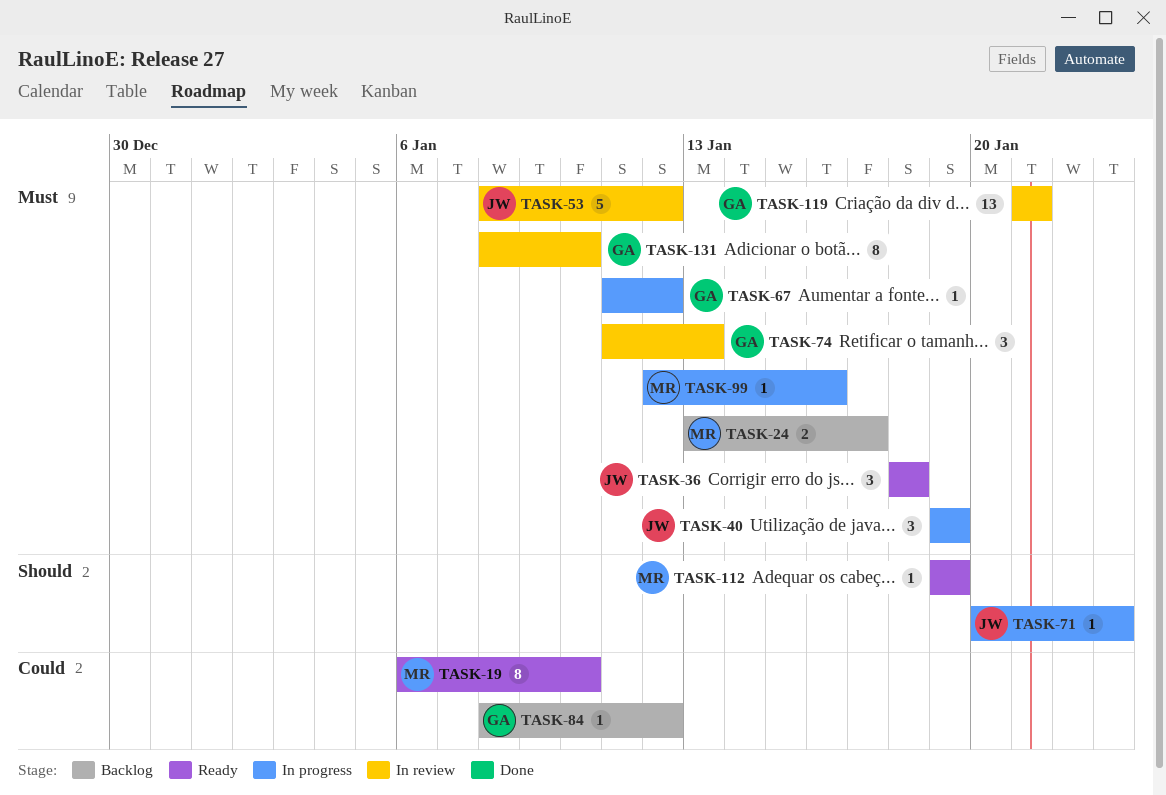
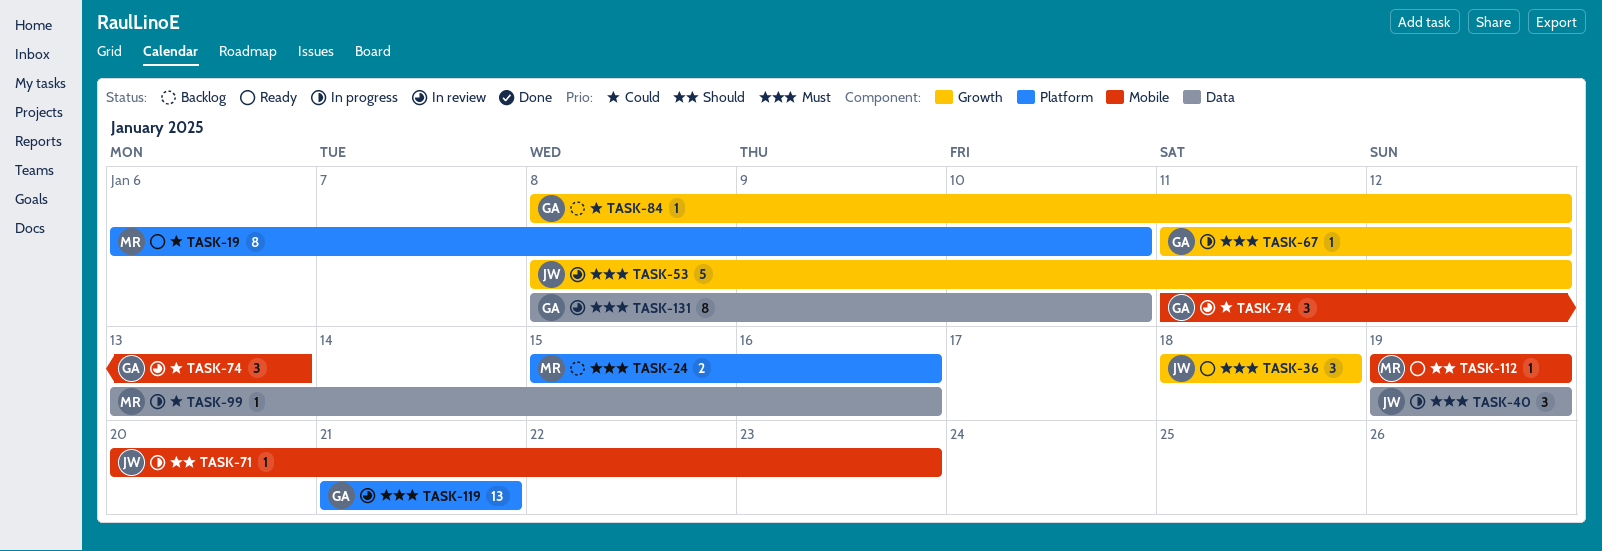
TASK-24, start: Jan 13 -> Jan 15
TASK-24, due: Jan 17 -> Jan 16
TASK-74, priority: Must -> Could
TASK-99, priority: Must -> Could
TASK-99, start: Jan 12 -> Jan 13

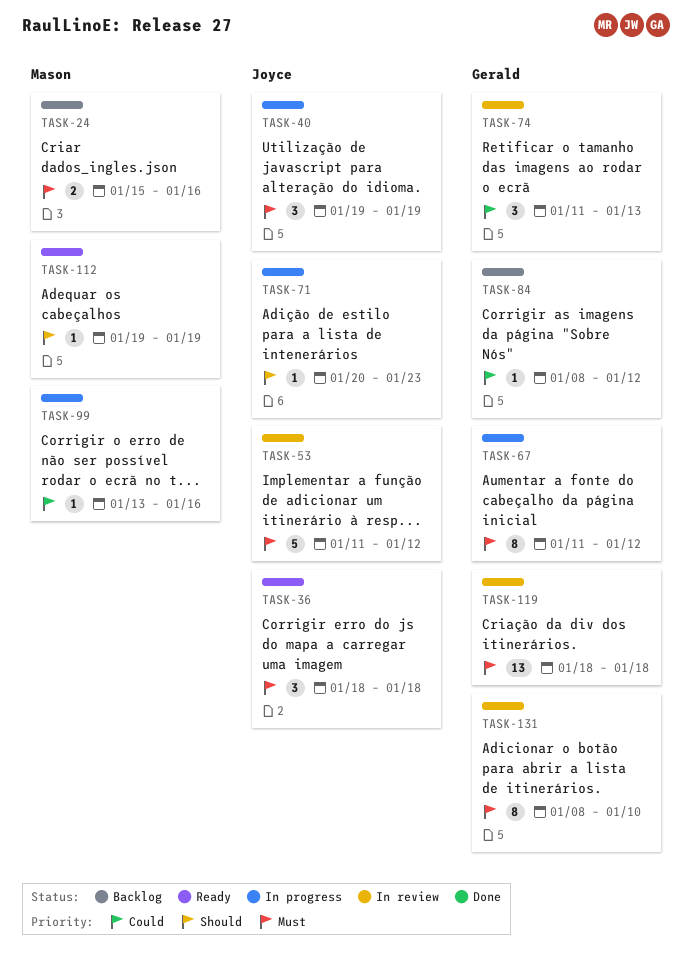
TASK-19: present -> none
TASK-53, start: Jan 8 -> Jan 11
TASK-67, estimate: 1 -> 8
TASK-119, start: Jan 21 -> Jan 18
TASK-119, due: Jan 21 -> Jan 18

